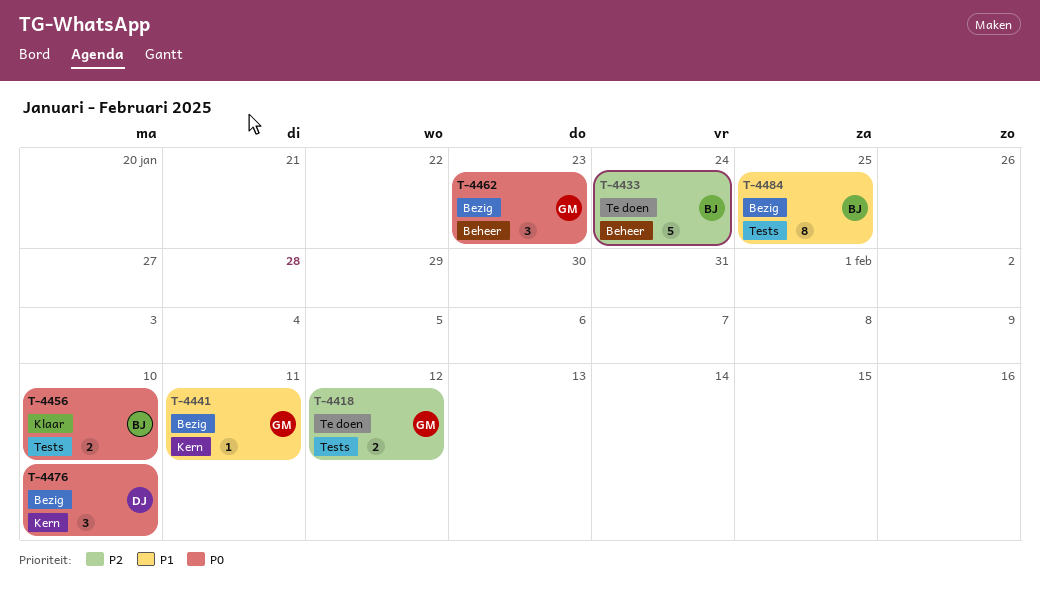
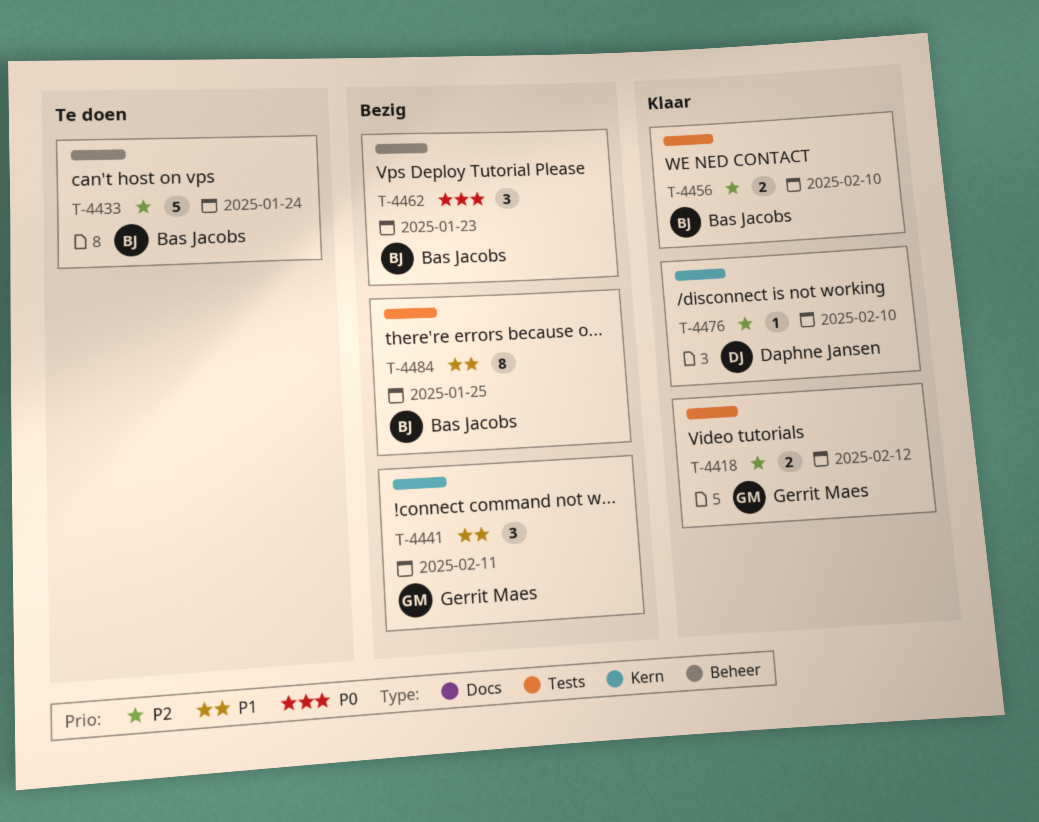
T-4418, status: Te doen -> Klaar
T-4441, estimate: 1 -> 3
T-4456, priority: P0 -> P2
T-4462, owner: Gerrit Maes -> Bas Jacobs
T-4476, status: Bezig -> Klaar
T-4476, priority: P0 -> P2
T-4476, estimate: 3 -> 1

